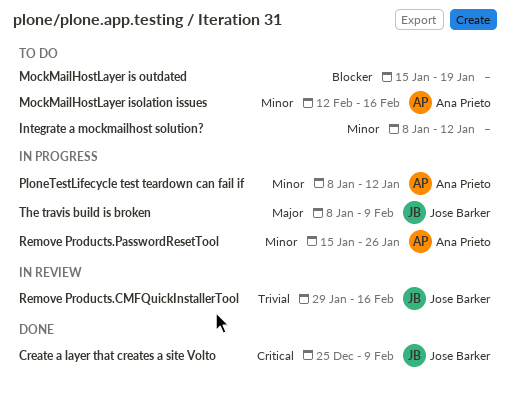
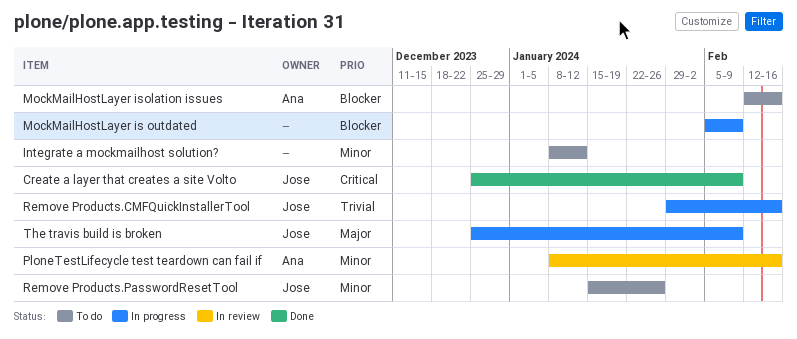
MockMailHostLayer is outdated, status: To do -> In progress
MockMailHostLayer is outdated, start: Jan 15 -> Feb 5
MockMailHostLayer is outdated, due: Jan 19 -> Feb 9
MockMailHostLayer isolation issues, priority: Minor -> Blocker
PloneTestLifecycle test teardown can fail if, status: In progress -> In review
PloneTestLifecycle test teardown can fail if, due: Jan 12 -> Feb 16
Remove Products.CMFQuickInstallerTool, status: In review -> In progress
Remove Products.PasswordResetTool, status: In progress -> To do
Remove Products.PasswordResetTool, owner: Ana Prieto -> Jose Barker
The travis build is broken, start: Jan 8 -> Dec 25

